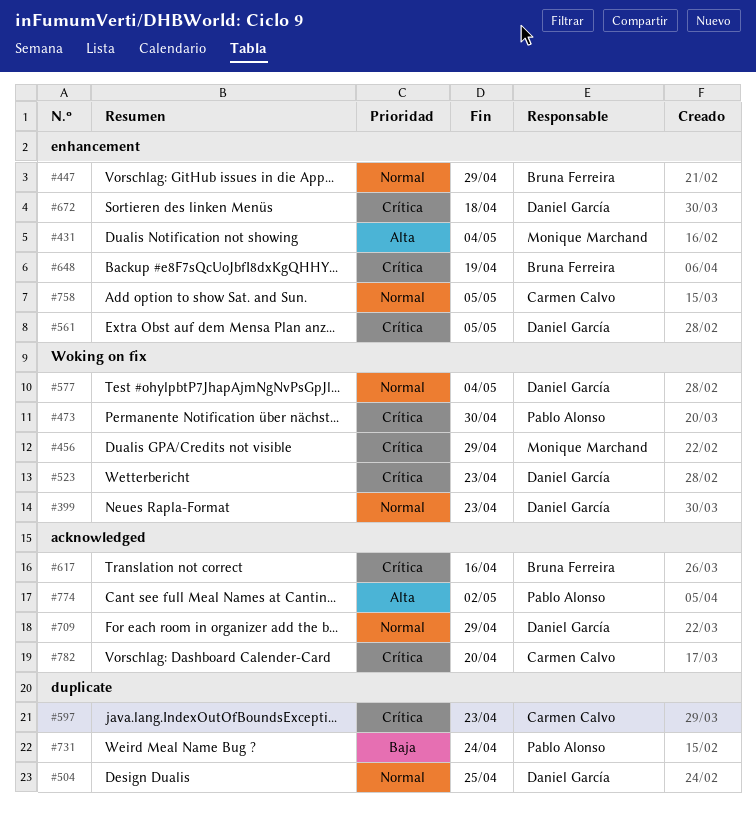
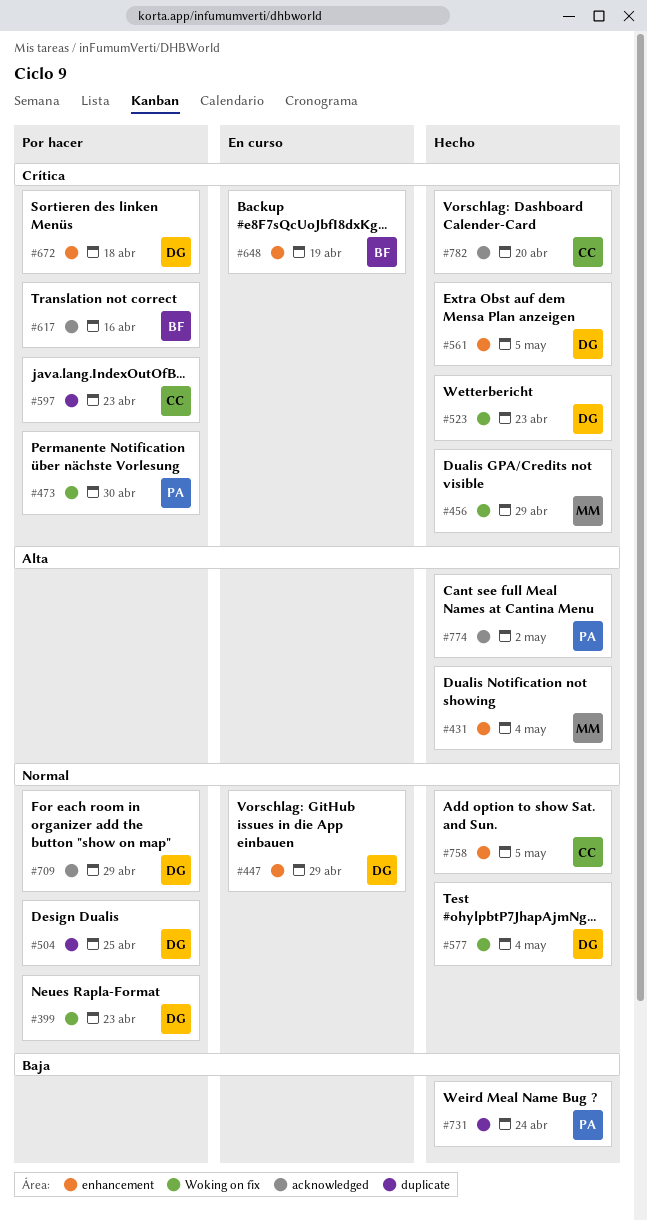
#447, owner: Bruna Ferreira -> Daniel García

